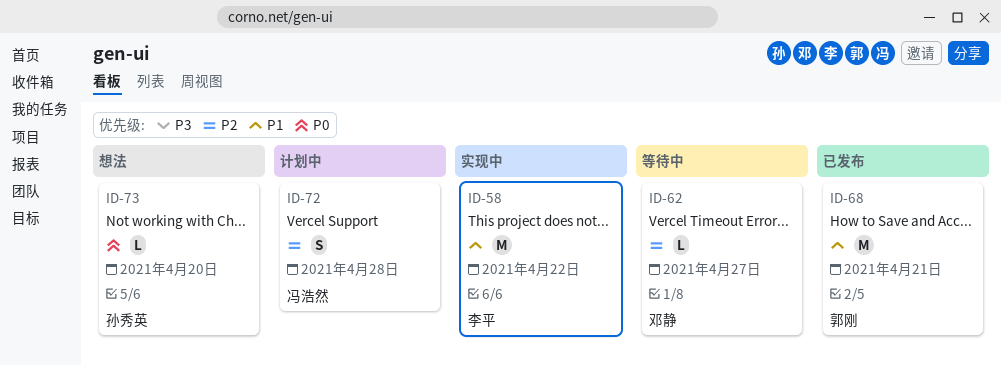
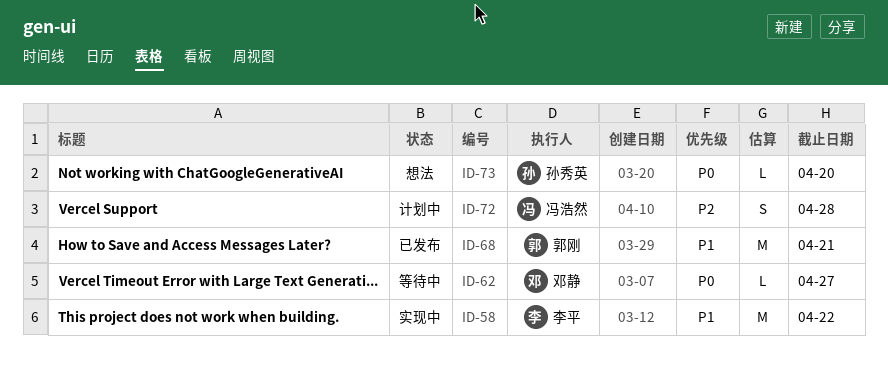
ID-62, priority: P2 -> P0

